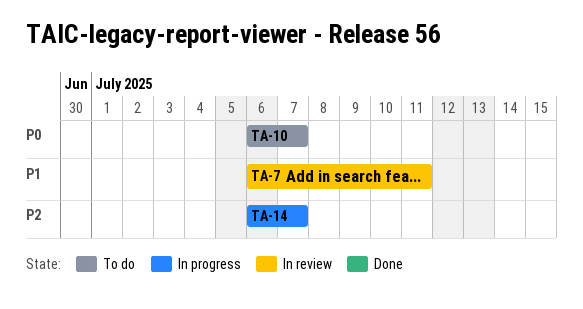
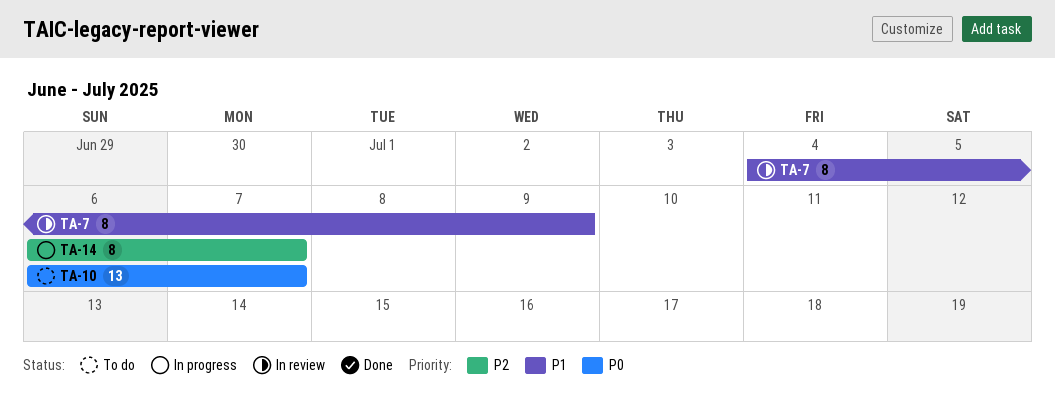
TA-7, start: Jul 6 -> Jul 4
TA-7, due: Jul 11 -> Jul 9

